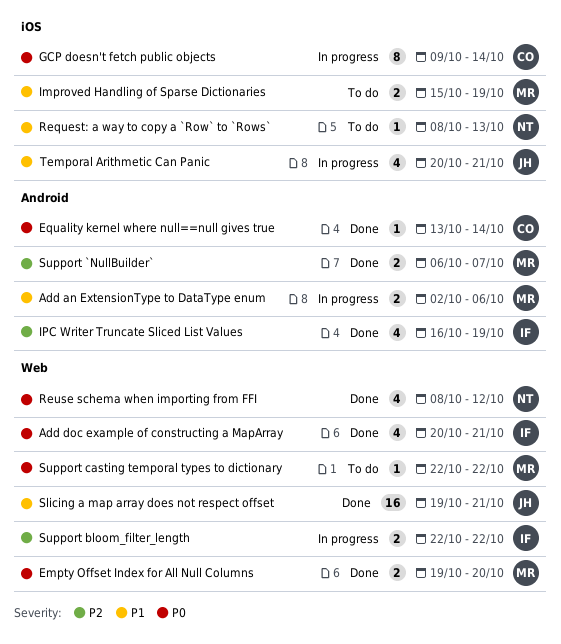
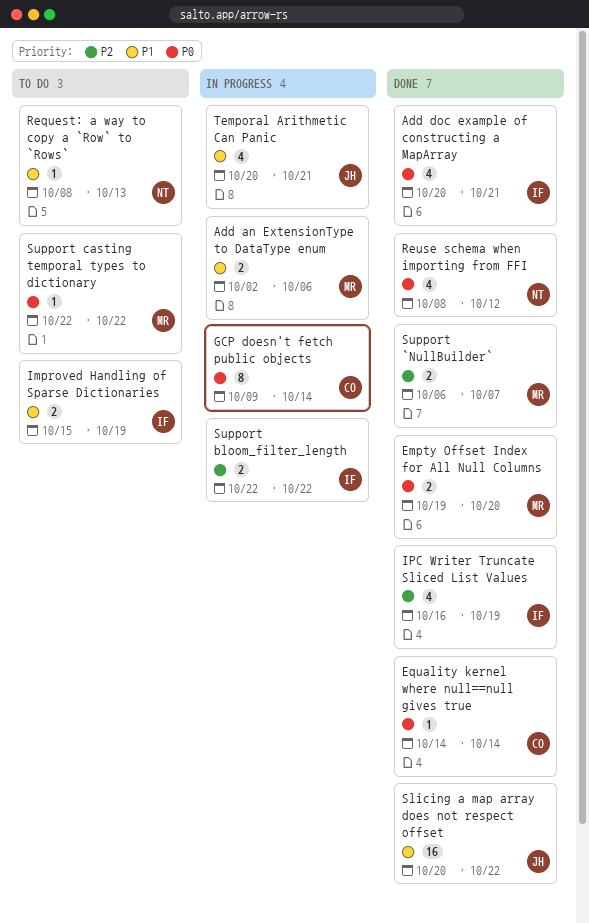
Equality kernel where null==null gives true, start: Oct 13 -> Oct 14
Improved Handling of Sparse Dictionaries, owner: MR -> IF
Slicing a map array does not respect offset, start: Oct 19 -> Oct 20
Slicing a map array does not respect offset, due: Oct 21 -> Oct 22

